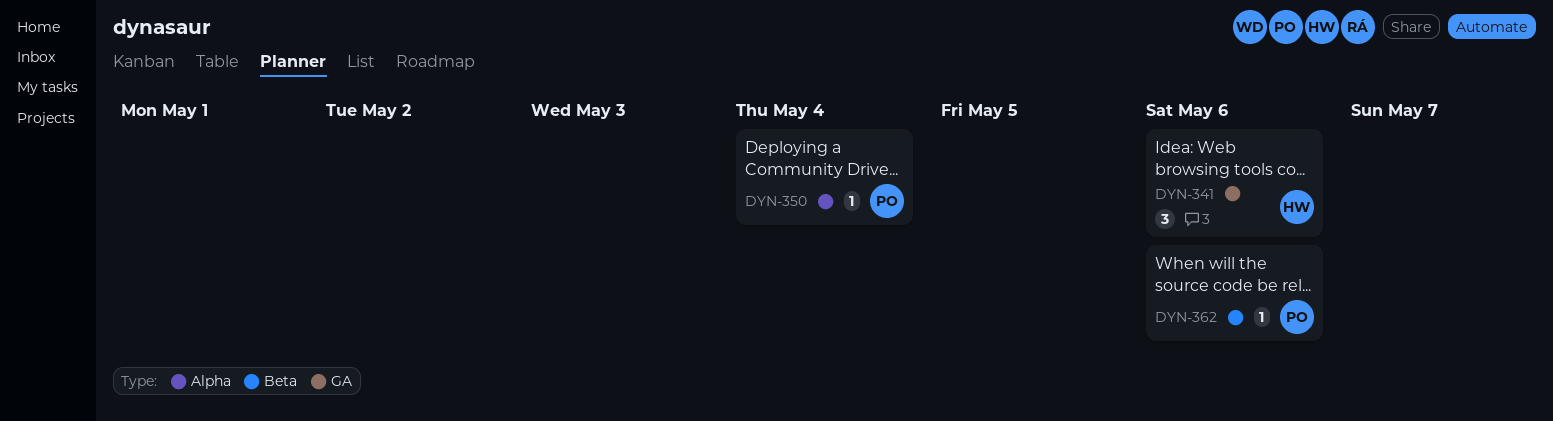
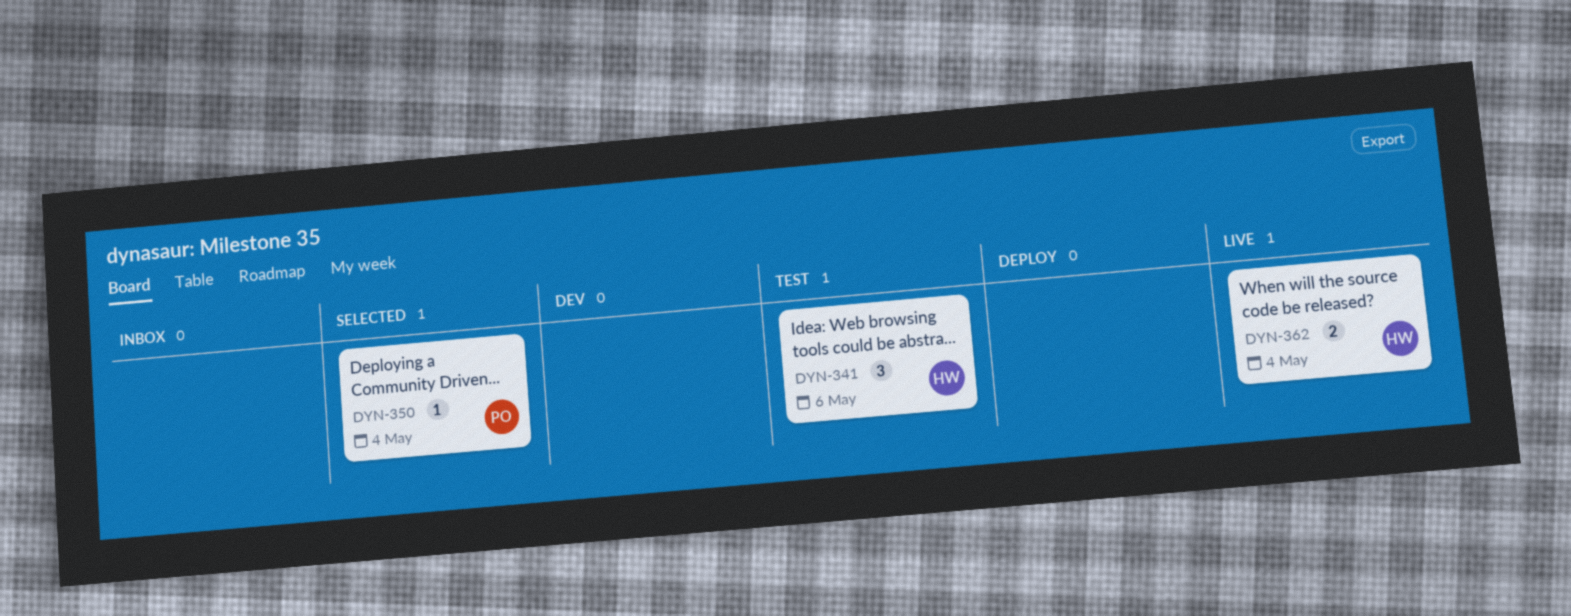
DYN-362, owner: PO -> HW
DYN-362, estimate: 1 -> 2
DYN-362, due: May 6 -> May 4

